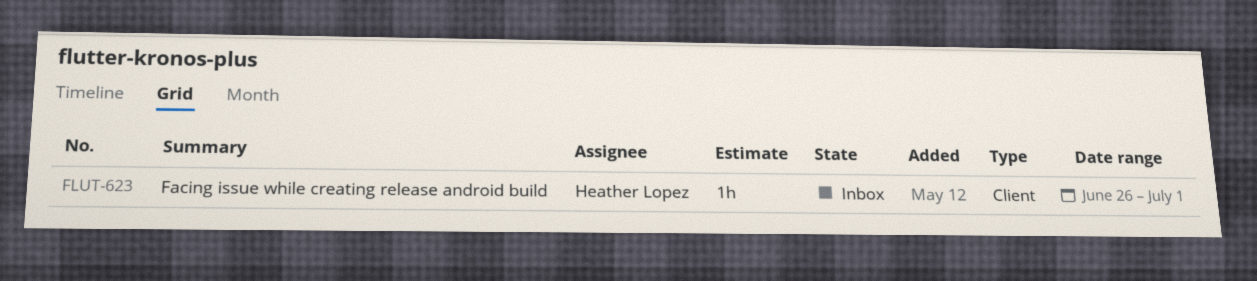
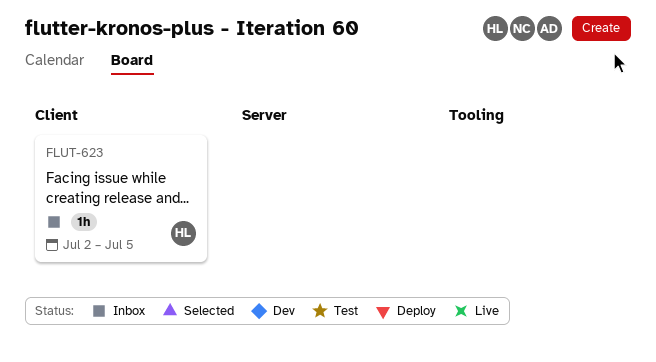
FLUT-623, start: Jun 26 -> Jul 2
FLUT-623, due: Jul 1 -> Jul 5

